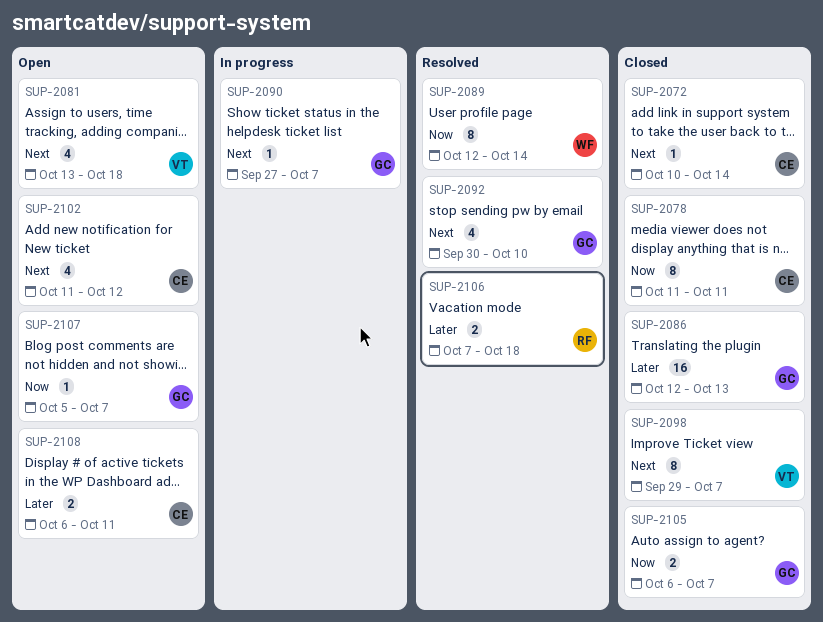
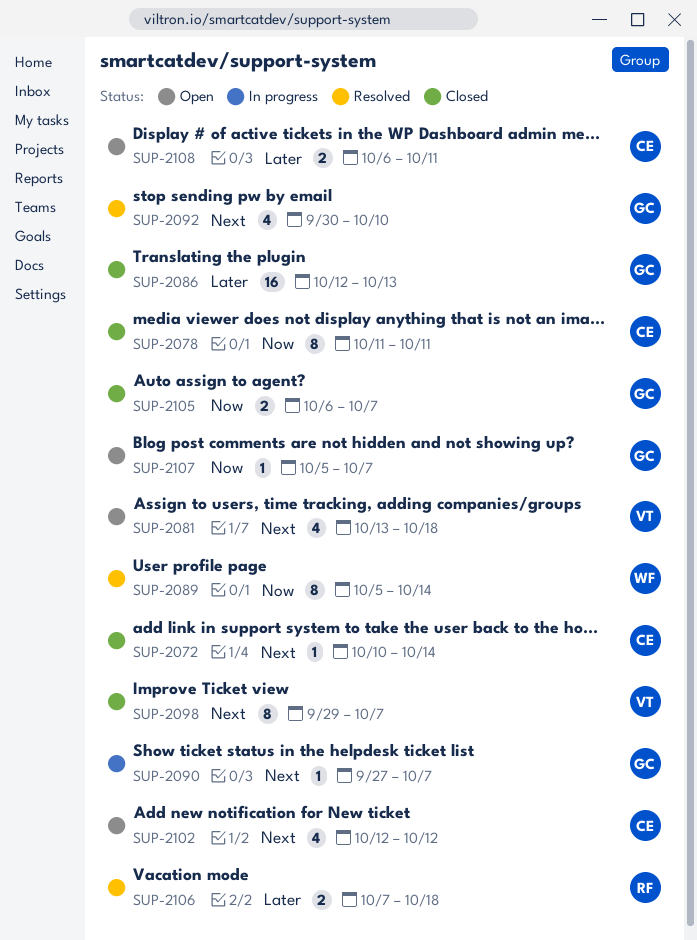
SUP-2089, start: Oct 12 -> Oct 5
SUP-2102, start: Oct 11 -> Oct 12

